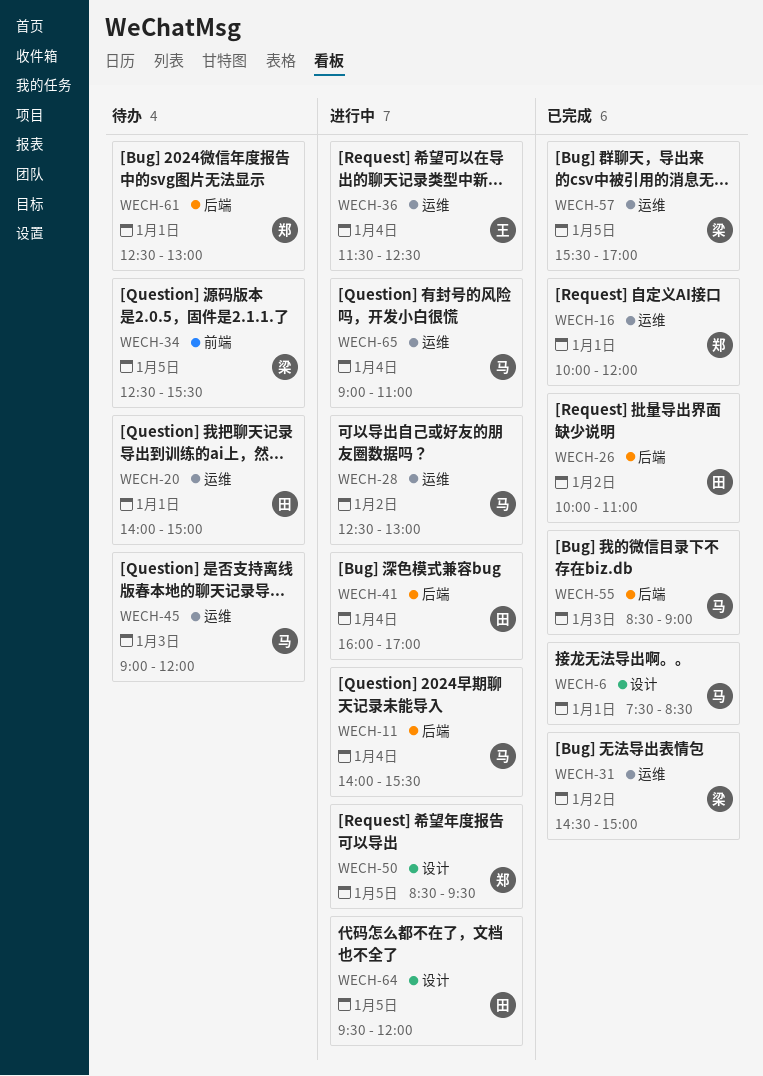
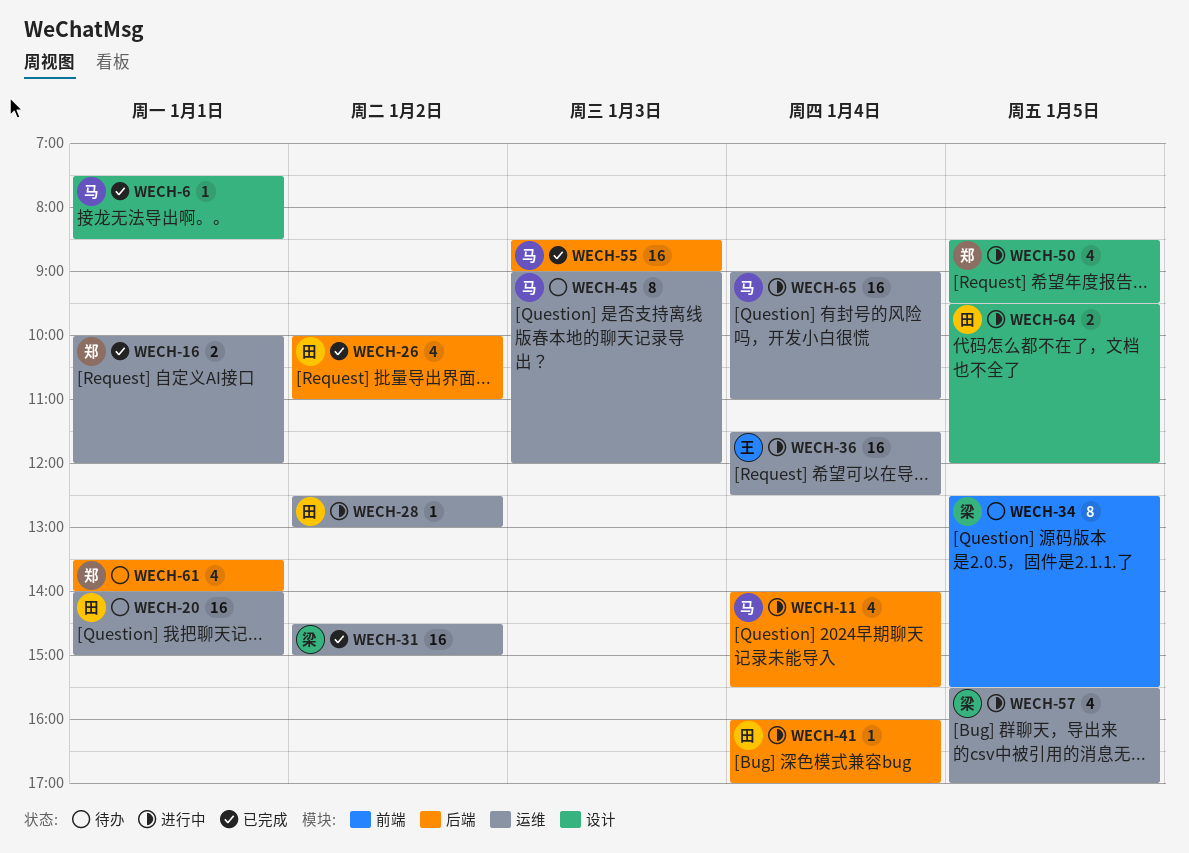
WECH-28, owner: 马 -> 田
WECH-57, status: 已完成 -> 进行中
WECH-61, begins: 12:30 -> 13:30
WECH-61, ends: 13:00 -> 14:00

